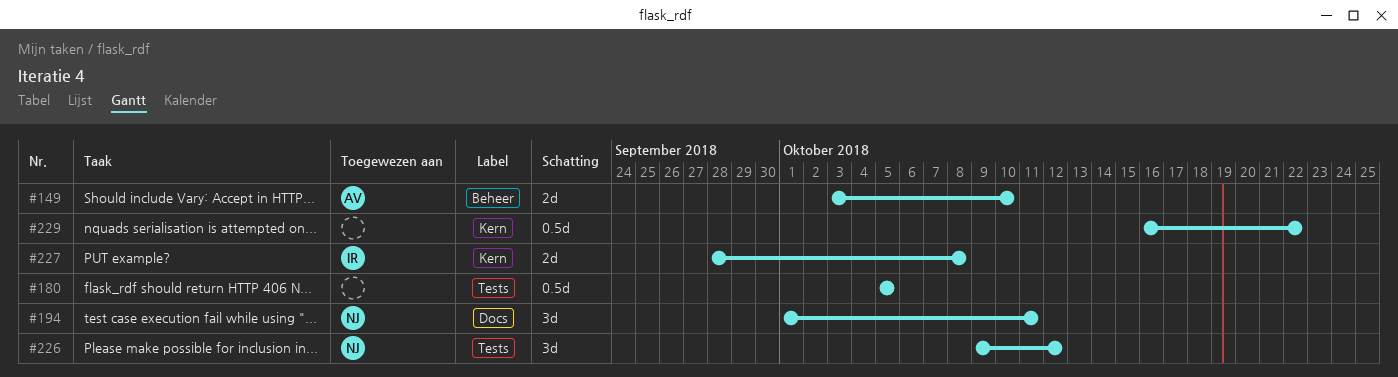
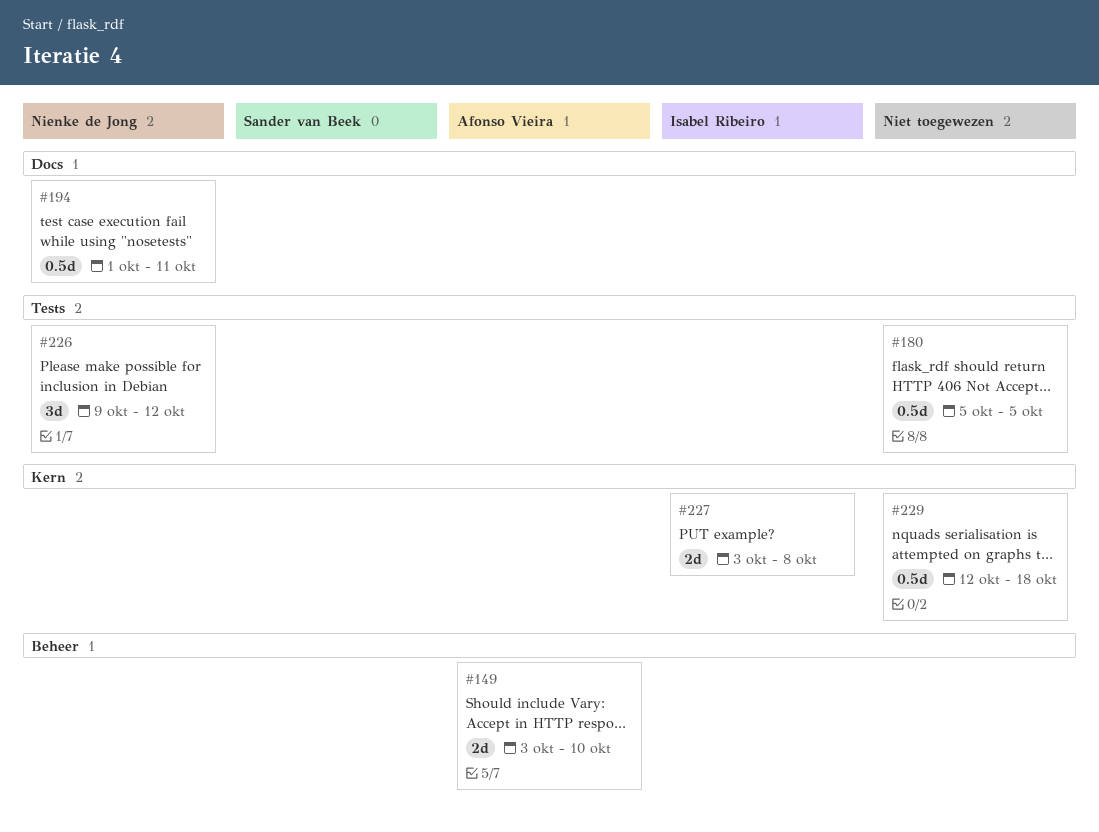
#194, estimate: 3d -> 0.5d
#227, start: Sep 28 -> Oct 3
#229, start: Oct 16 -> Oct 12
#229, due: Oct 22 -> Oct 18

